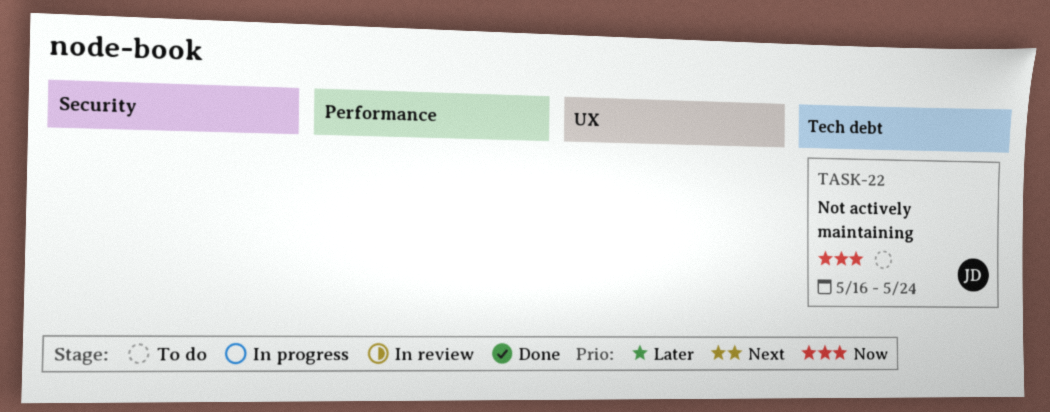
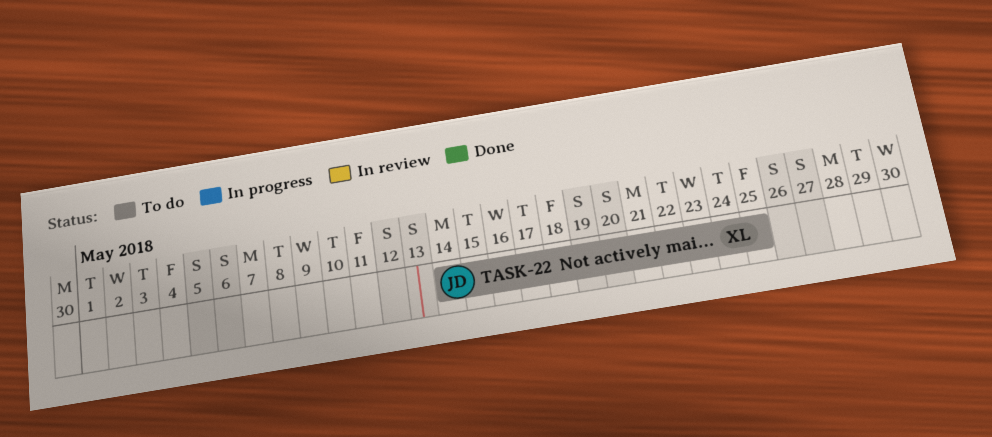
TASK-22, start: May 16 -> May 14
TASK-22, due: May 24 -> May 25

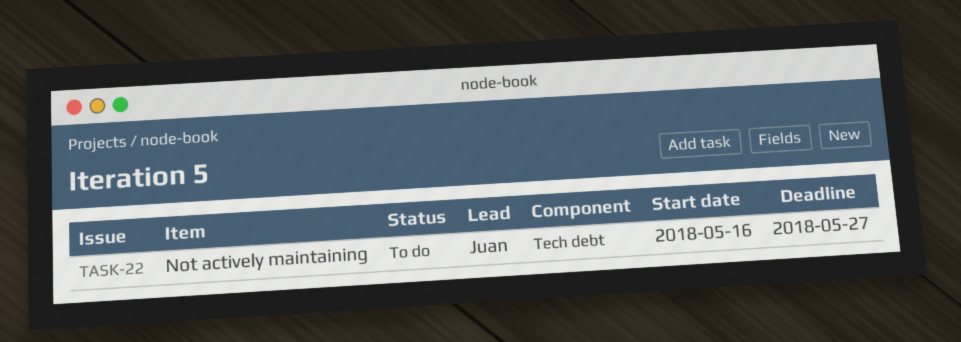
TASK-22, start: May 14 -> May 16
TASK-22, due: May 25 -> May 27

